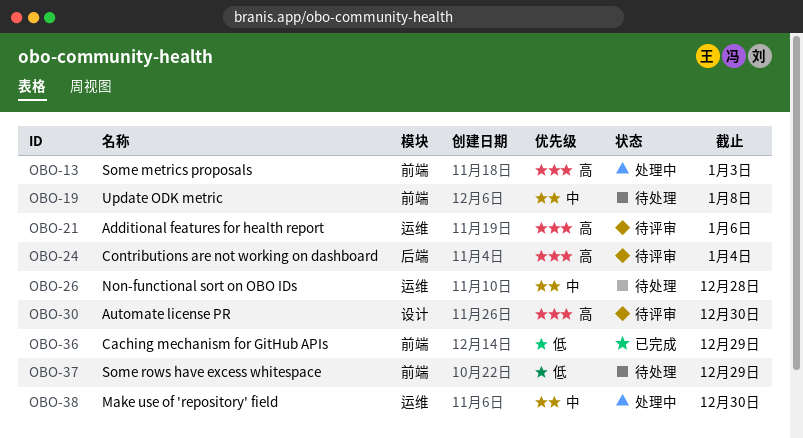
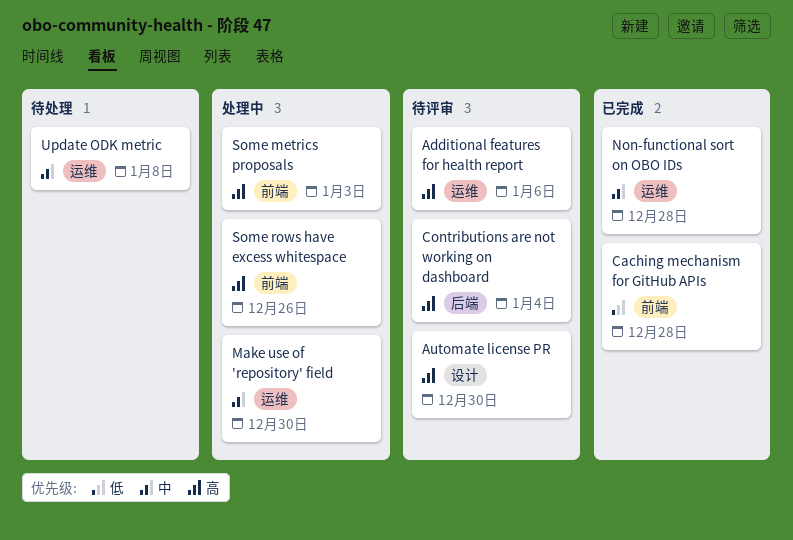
Caching mechanism for GitHub APIs, due: Dec 29 -> Dec 28
Non-functional sort on OBO IDs, status: 待处理 -> 已完成
Some rows have excess whitespace, status: 待处理 -> 处理中
Some rows have excess whitespace, priority: 低 -> 高
Some rows have excess whitespace, due: Dec 29 -> Dec 26
Update ODK metric, label: 前端 -> 运维

